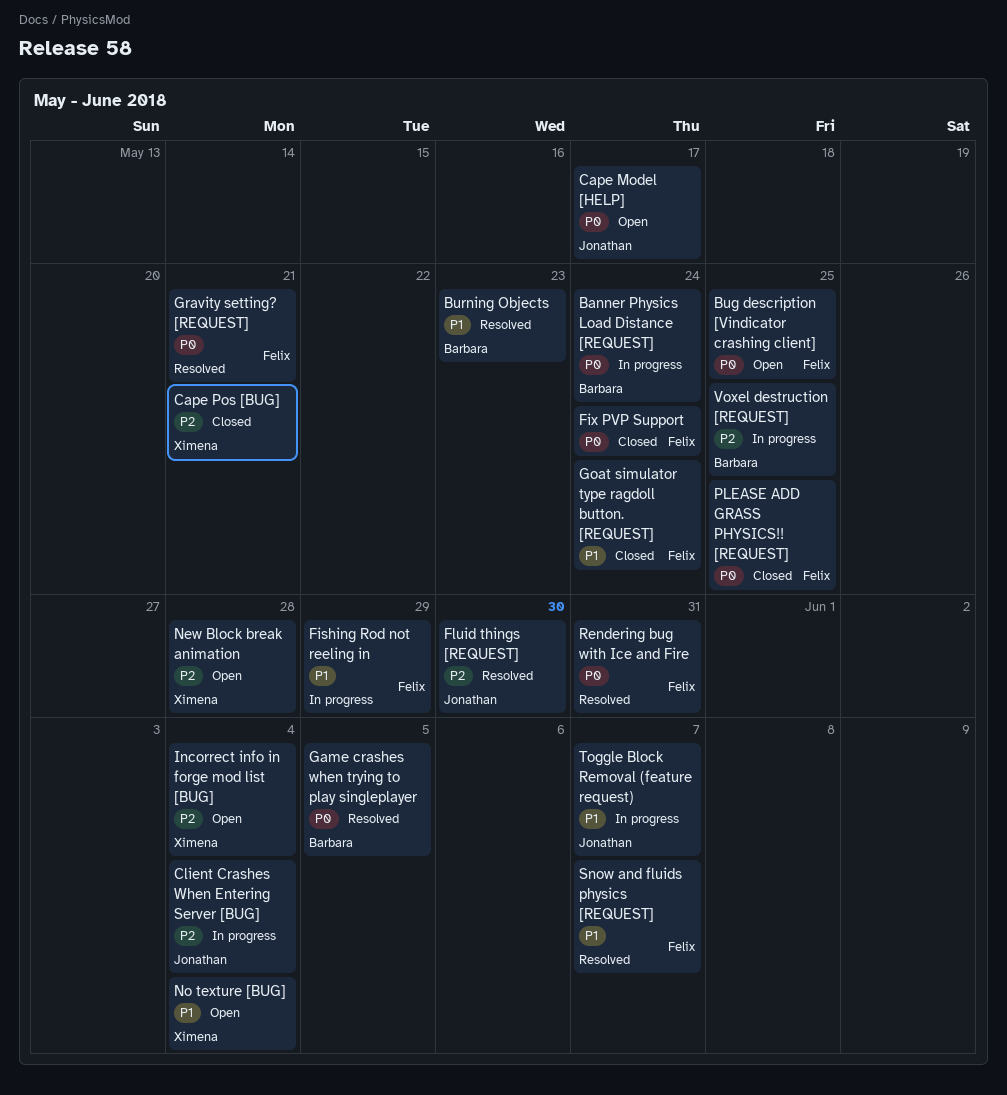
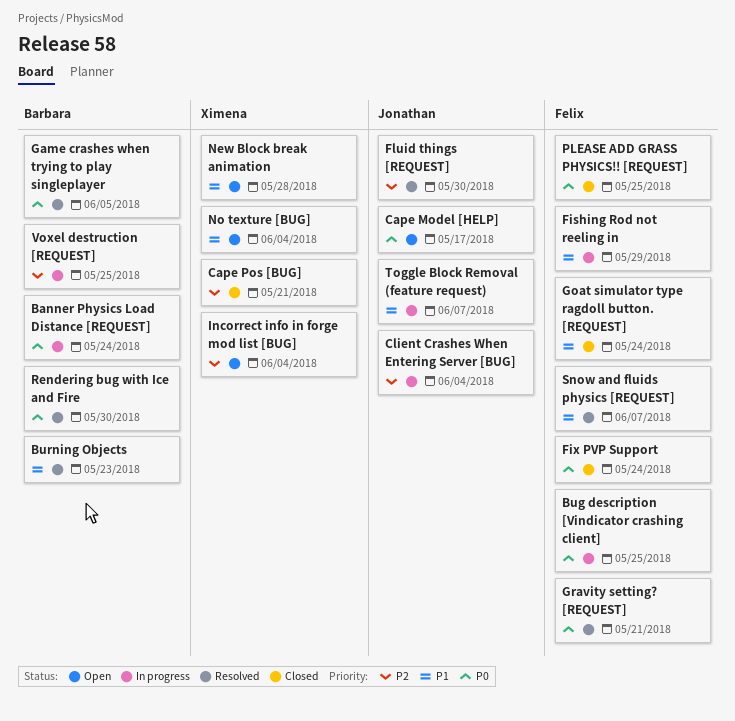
Bug description [Vindicator crashing client], status: Open -> In progress
New Block break animation, priority: P2 -> P1
Rendering bug with Ice and Fire, owner: Felix -> Barbara
Rendering bug with Ice and Fire, due: May 31 -> May 30

